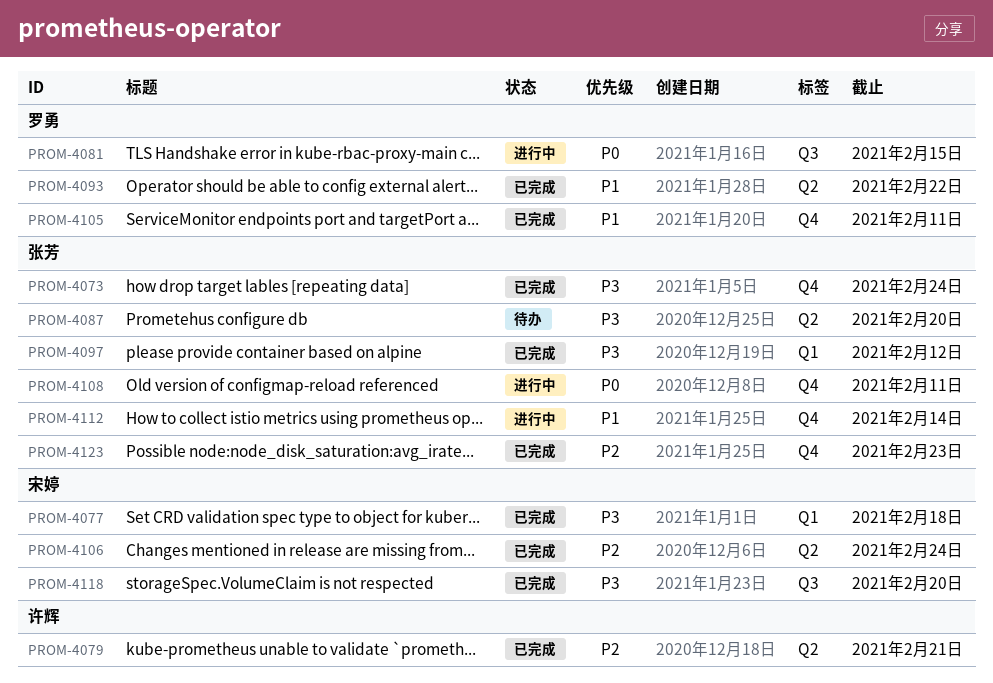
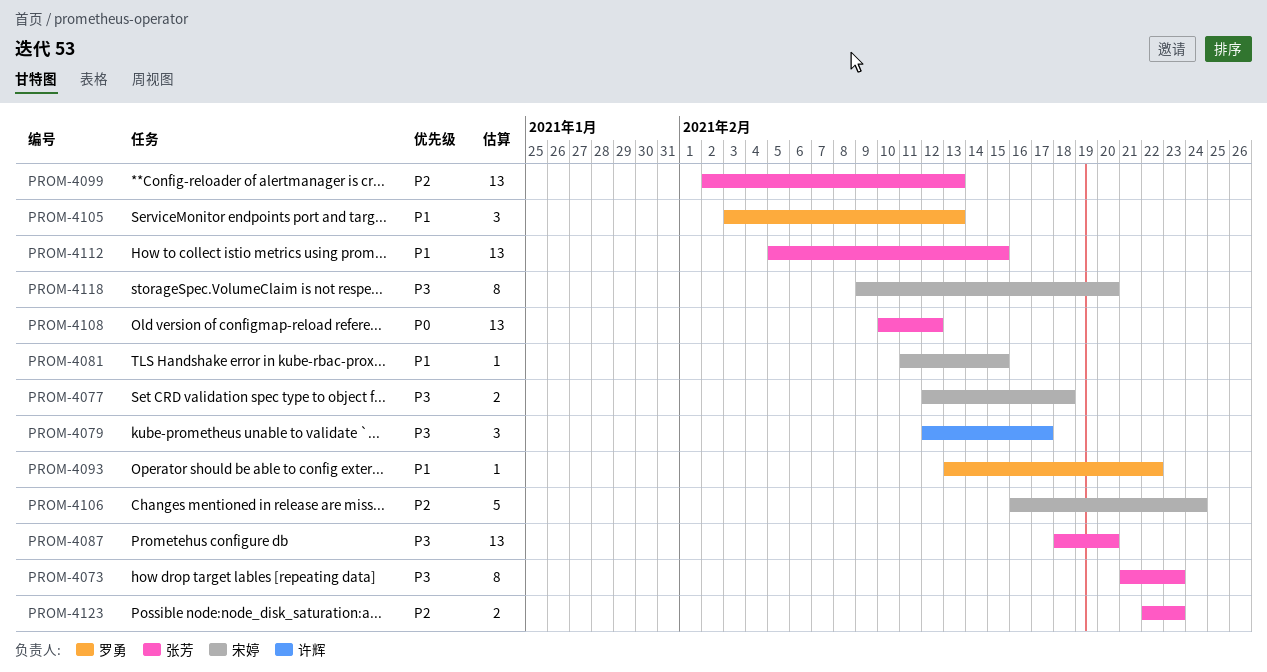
PROM-4073, due: Feb 24 -> Feb 23
PROM-4079, priority: P2 -> P3
PROM-4079, due: Feb 21 -> Feb 17
PROM-4081, owner: 罗勇 -> 宋婷
PROM-4081, priority: P0 -> P1
PROM-4097: present -> none
PROM-4099: none -> present
PROM-4105, due: Feb 11 -> Feb 13
PROM-4108, due: Feb 11 -> Feb 12
PROM-4112, due: Feb 14 -> Feb 15

